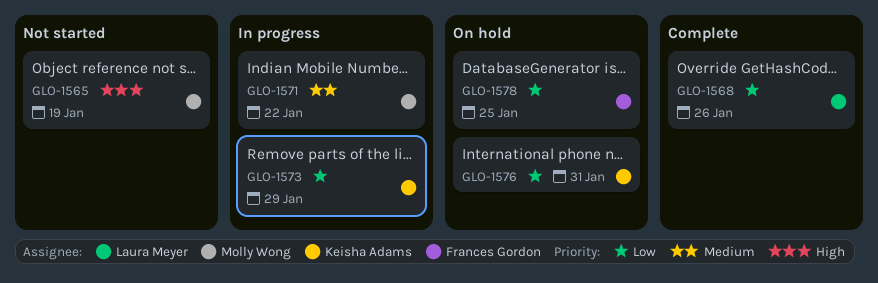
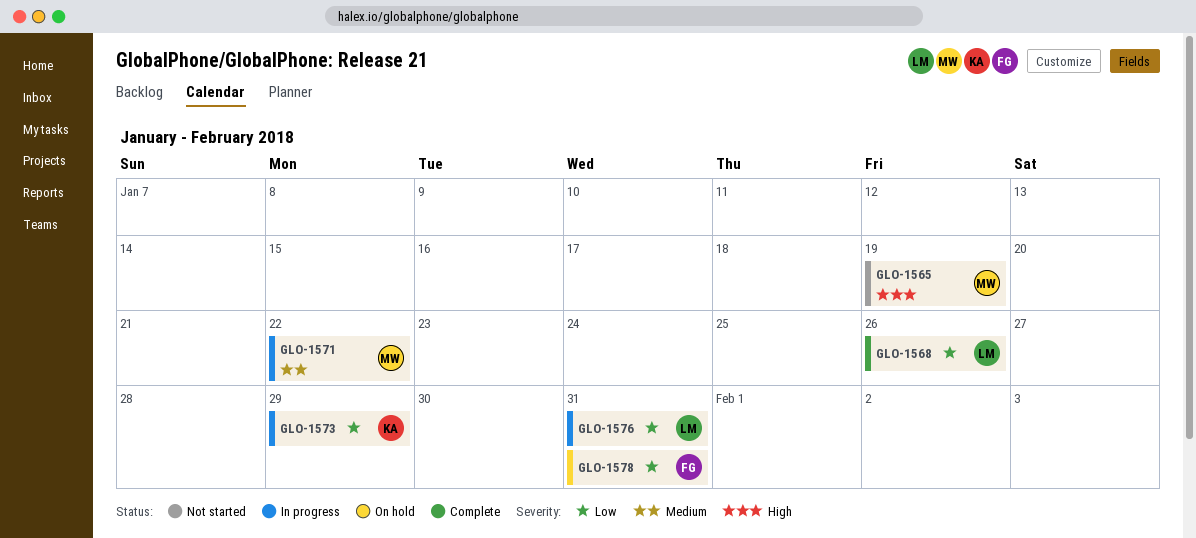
GLO-1576, status: On hold -> In progress
GLO-1576, owner: Keisha Adams -> Laura Meyer
GLO-1578, due: Jan 25 -> Jan 31

